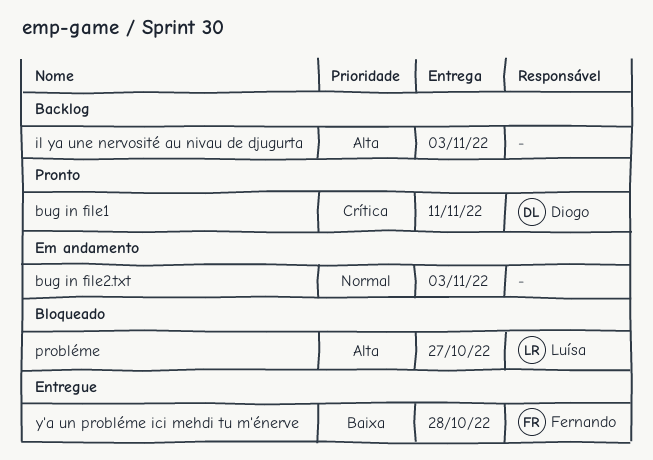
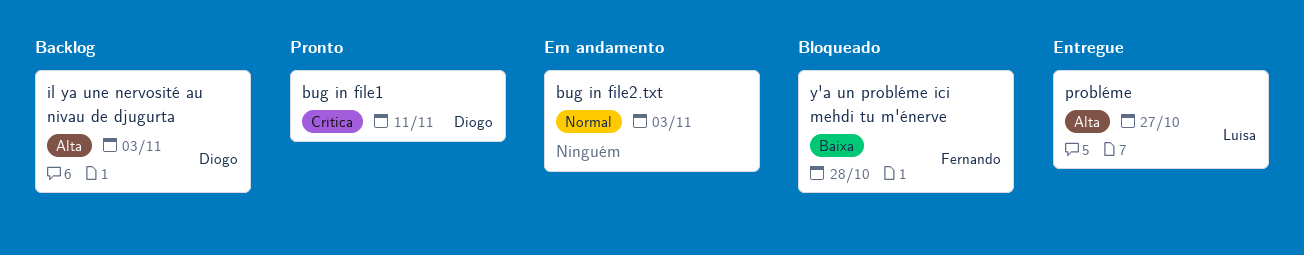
il ya une nervosité au nivau de djugurta, owner: none -> Diogo
probléme, status: Bloqueado -> Entregue
y'a un probléme ici mehdi tu m'énerve, status: Entregue -> Bloqueado

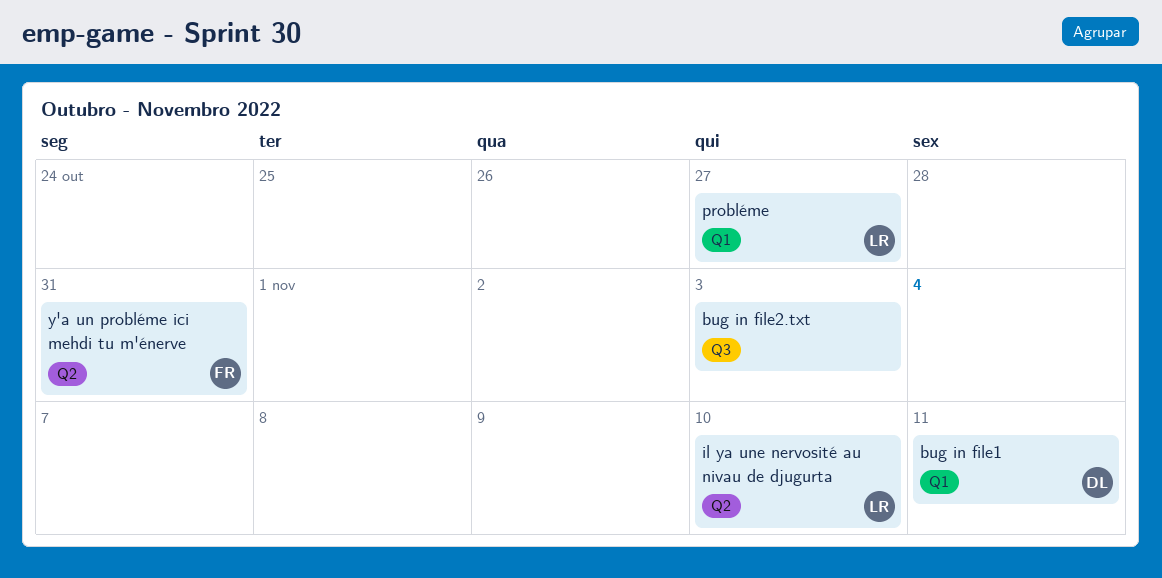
il ya une nervosité au nivau de djugurta, owner: Diogo -> Luísa
il ya une nervosité au nivau de djugurta, due: Nov 3 -> Nov 10
y'a un probléme ici mehdi tu m'énerve, due: Oct 28 -> Oct 31

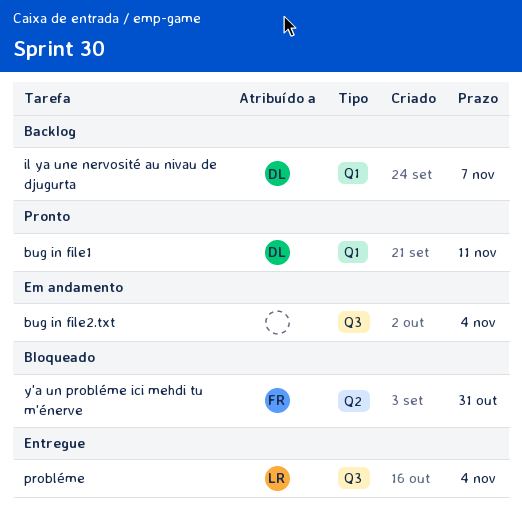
bug in file2.txt, due: Nov 3 -> Nov 4
il ya une nervosité au nivau de djugurta, owner: LR -> DL
il ya une nervosité au nivau de djugurta, label: Q2 -> Q1
il ya une nervosité au nivau de djugurta, due: Nov 10 -> Nov 7
probléme, label: Q1 -> Q3
probléme, due: Oct 27 -> Nov 4

